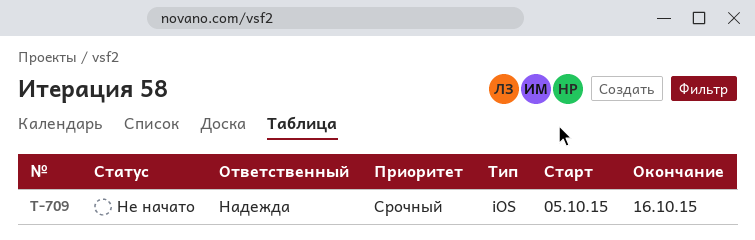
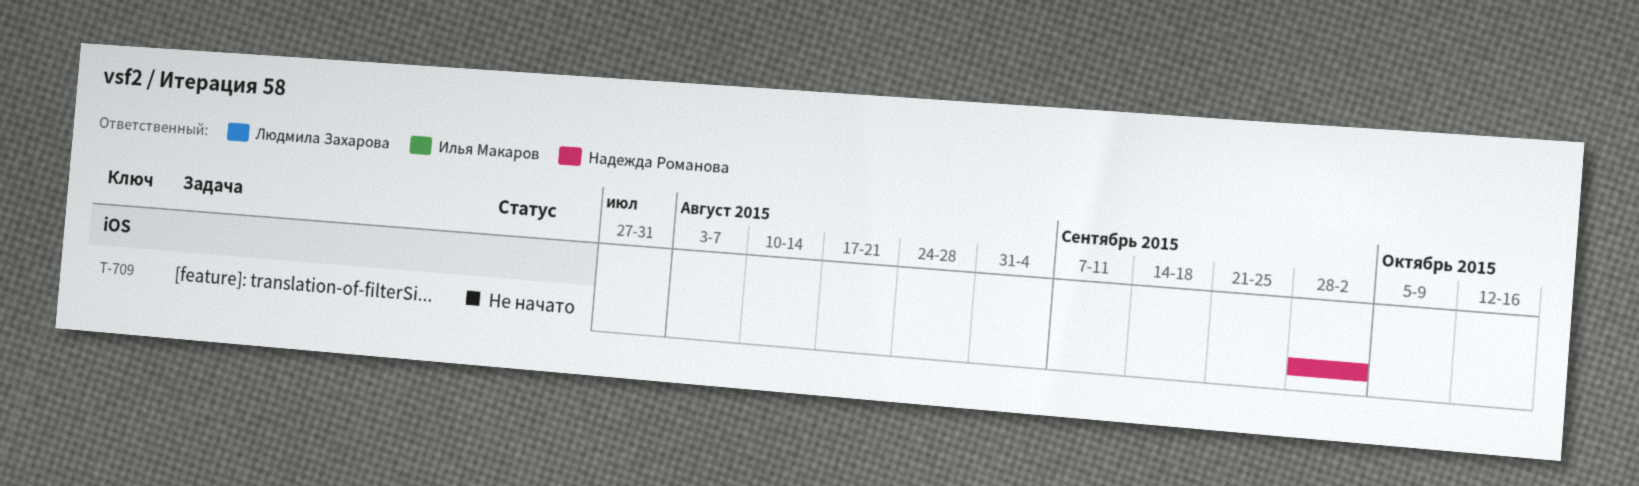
T-709, start: Oct 5 -> Sep 28
T-709, due: Oct 16 -> Oct 2

